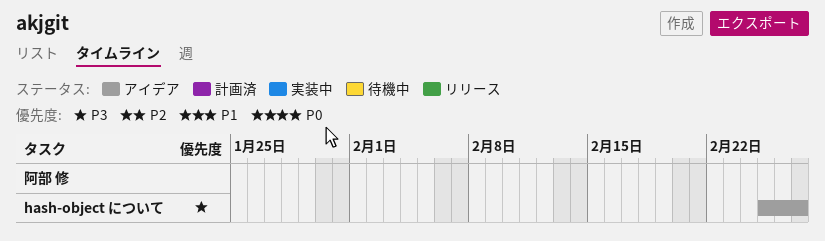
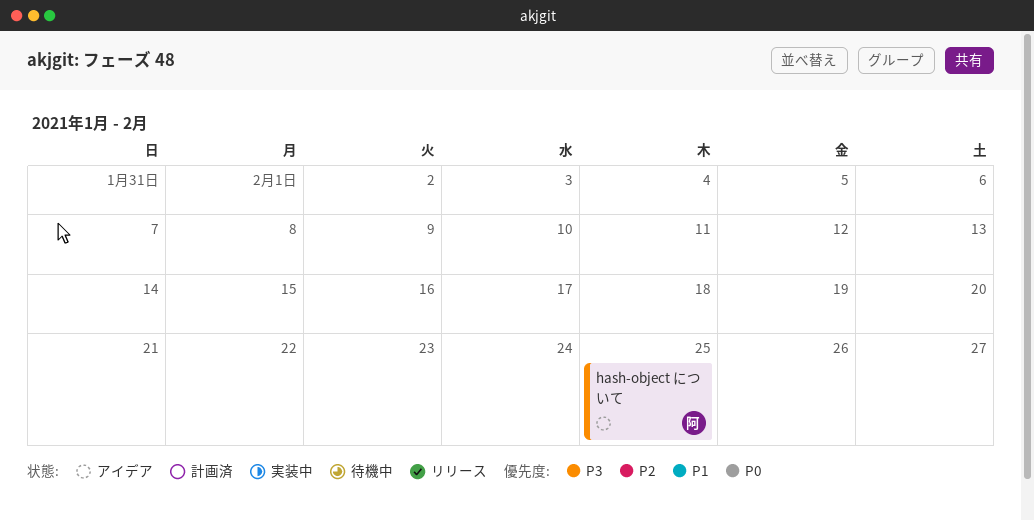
hash-object について, due: Feb 27 -> Feb 25

